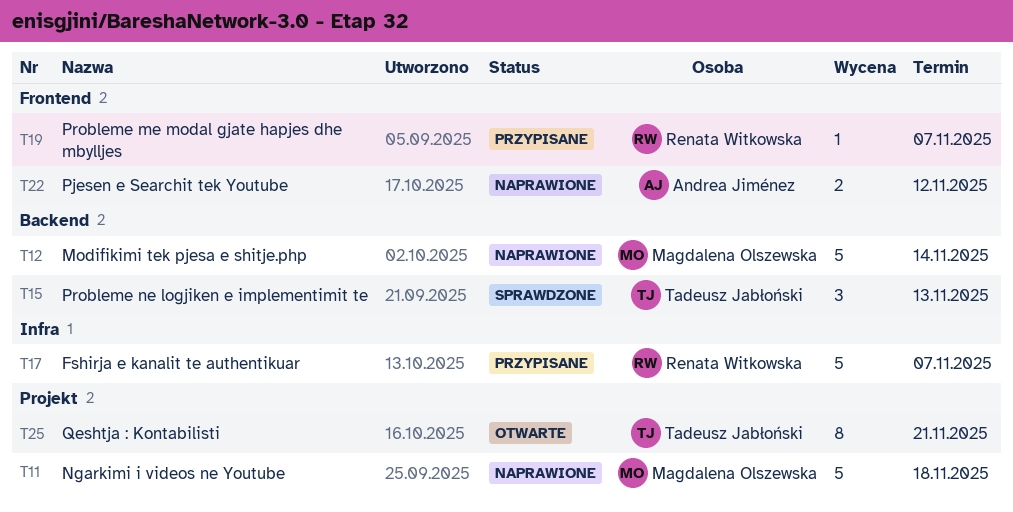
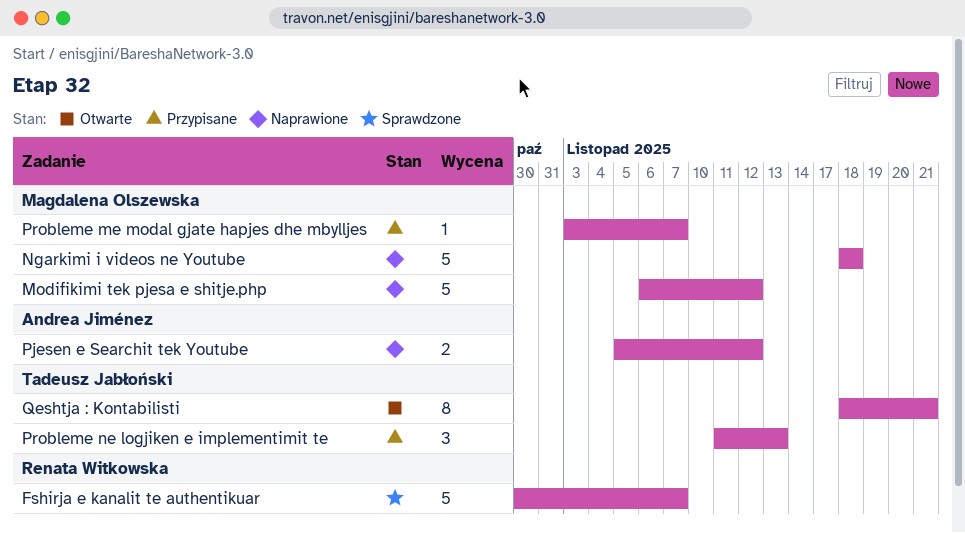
Fshirja e kanalit te authentikuar, status: Przypisane -> Sprawdzone
Modifikimi tek pjesa e shitje.php, due: Nov 14 -> Nov 12
Probleme me modal gjate hapjes dhe mbylljes, owner: Renata Witkowska -> Magdalena Olszewska
Probleme ne logjiken e implementimit te, status: Sprawdzone -> Przypisane

